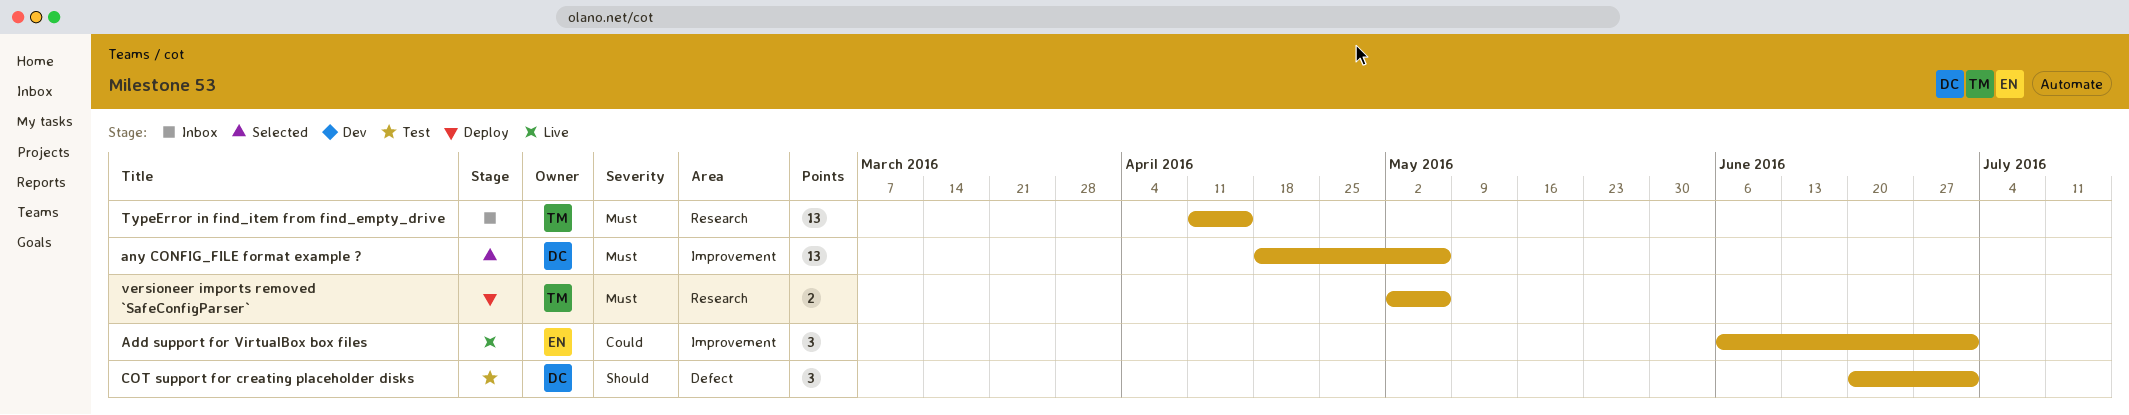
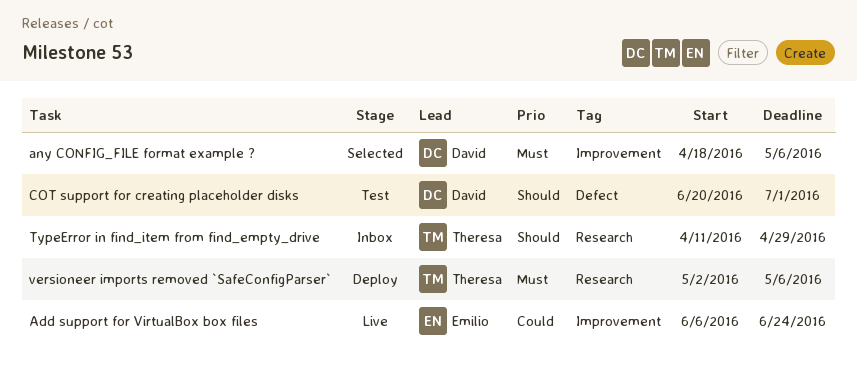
Add support for VirtualBox box files, due: Jul 1 -> Jun 24
TypeError in find_item from find_empty_drive, priority: Must -> Should
TypeError in find_item from find_empty_drive, due: Apr 15 -> Apr 29

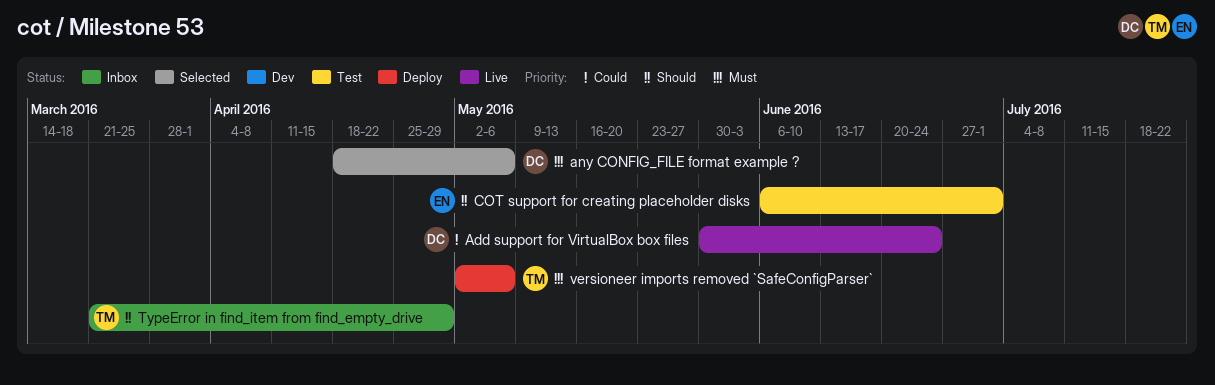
Add support for VirtualBox box files, owner: Emilio -> David
Add support for VirtualBox box files, start: Jun 6 -> May 30
COT support for creating placeholder disks, owner: David -> Emilio
COT support for creating placeholder disks, start: Jun 20 -> Jun 6
TypeError in find_item from find_empty_drive, start: Apr 11 -> Mar 21

